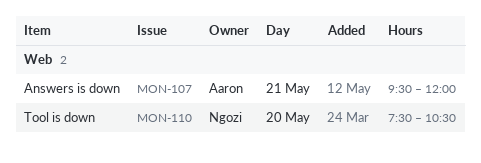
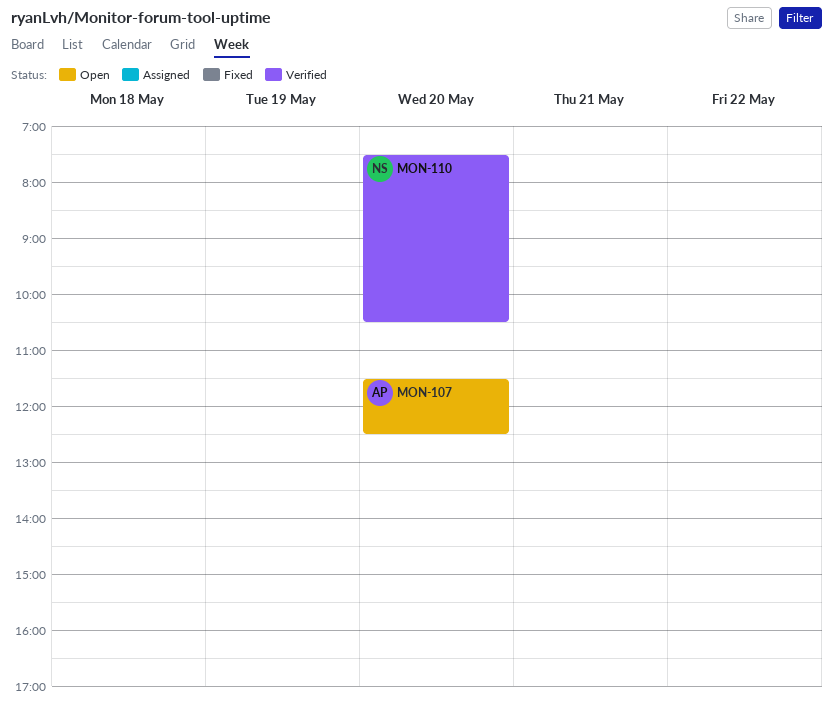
MON-107, day: May 21 -> May 20
MON-107, begins: 09:30 -> 11:30
MON-107, ends: 12:00 -> 12:30

